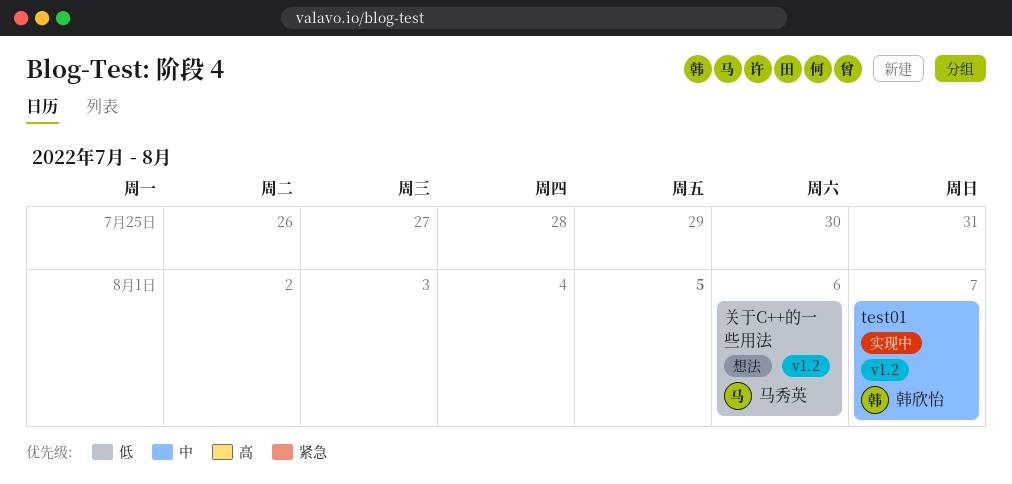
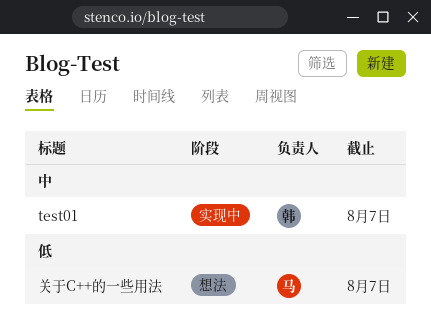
关于C++的一些用法, due: Aug 6 -> Aug 7

